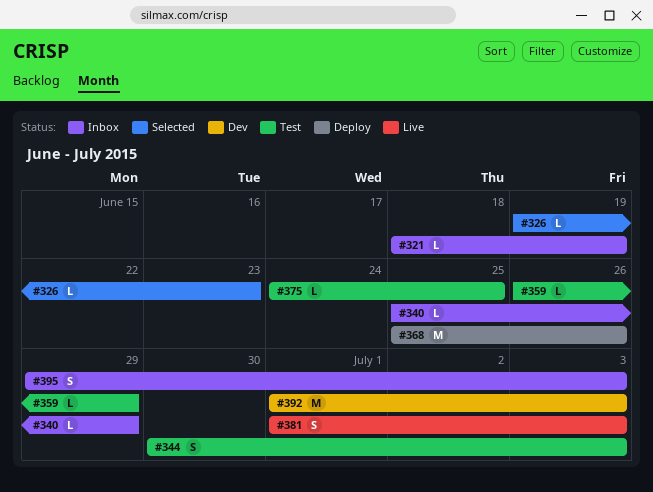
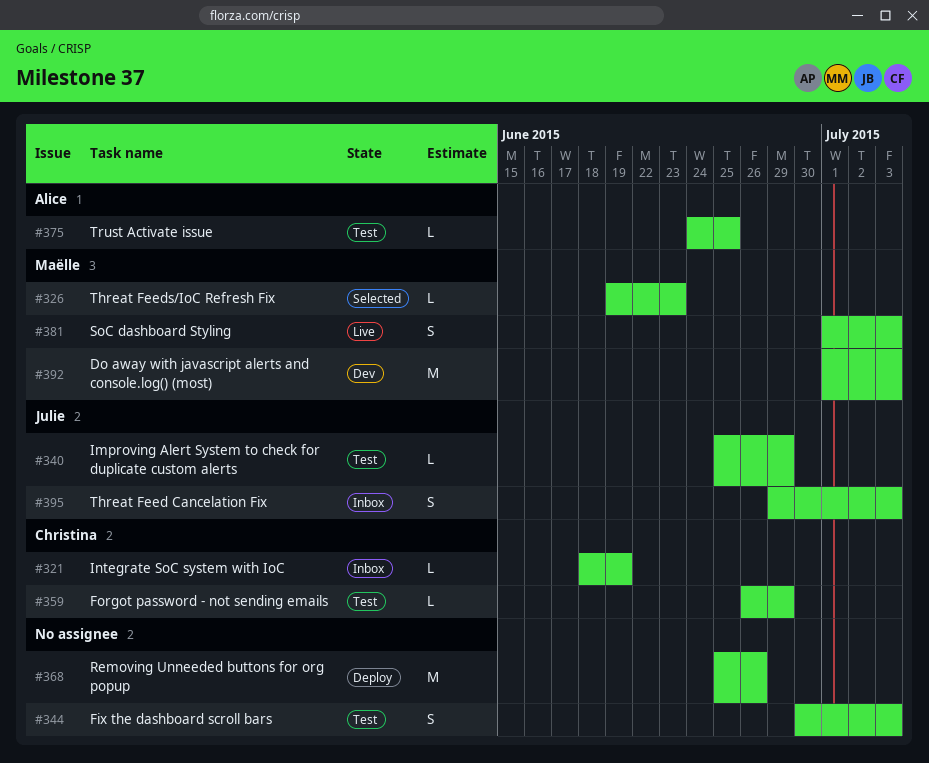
#340, status: Inbox -> Test

